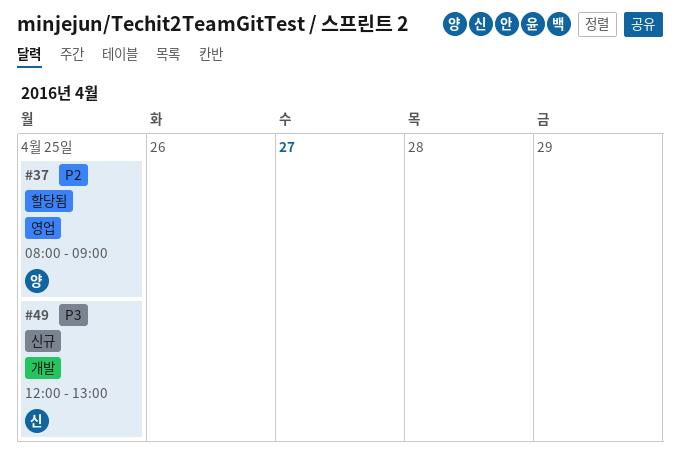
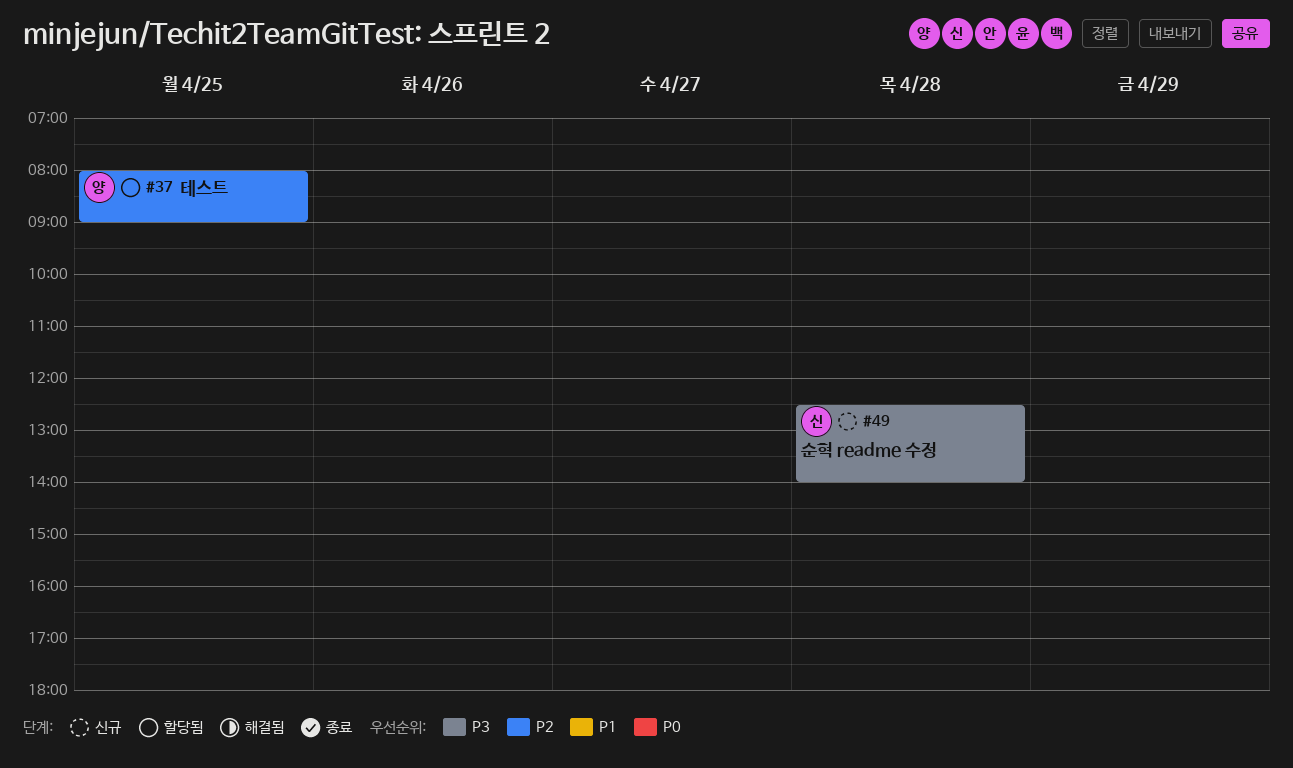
#49, day: Apr 25 -> Apr 28
#49, begins: 12:00 -> 12:30
#49, ends: 13:00 -> 14:00

